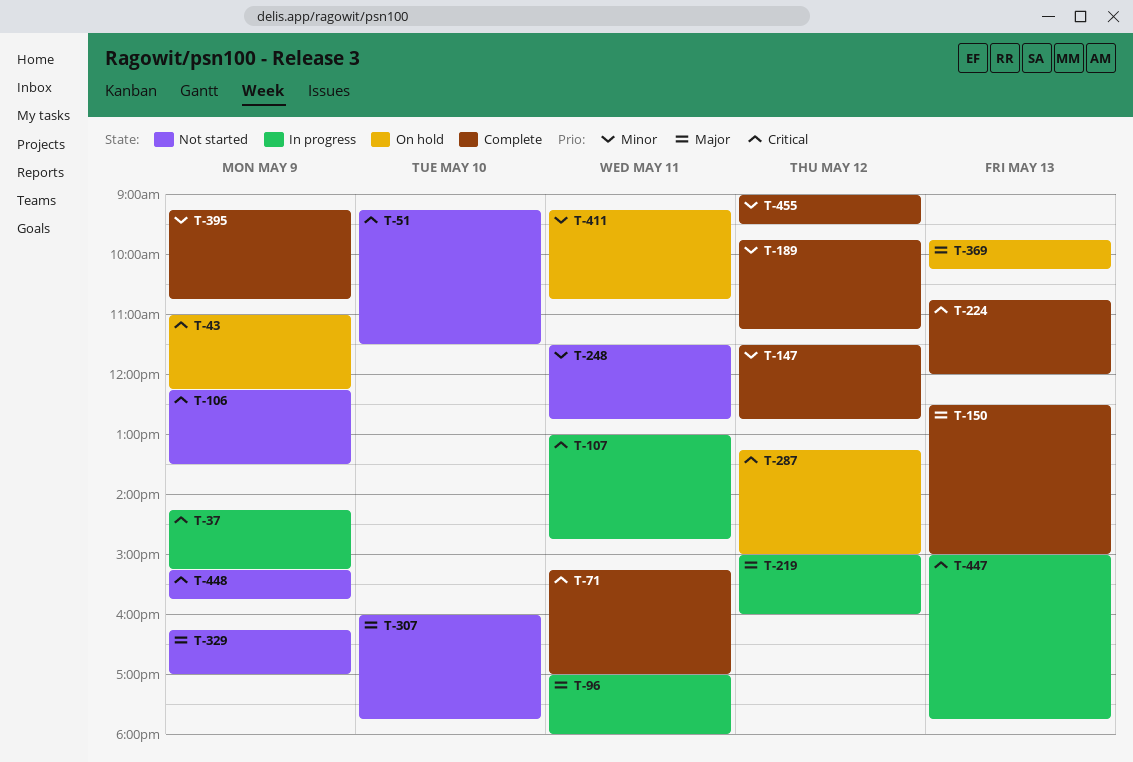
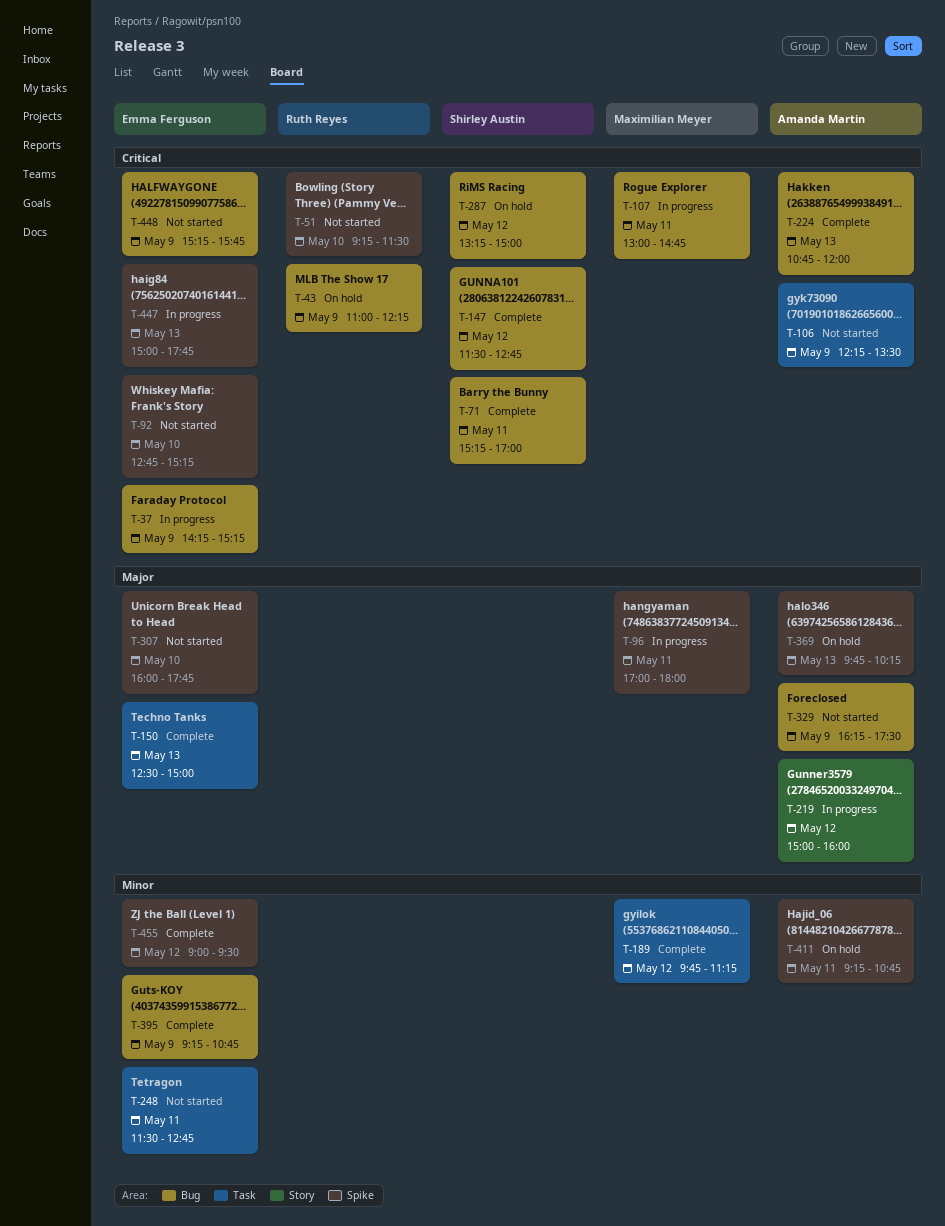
T-92: none -> present
T-147, priority: Minor -> Critical
T-329, ends: 17:00 -> 17:30

